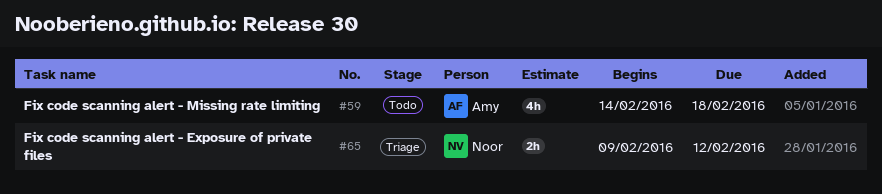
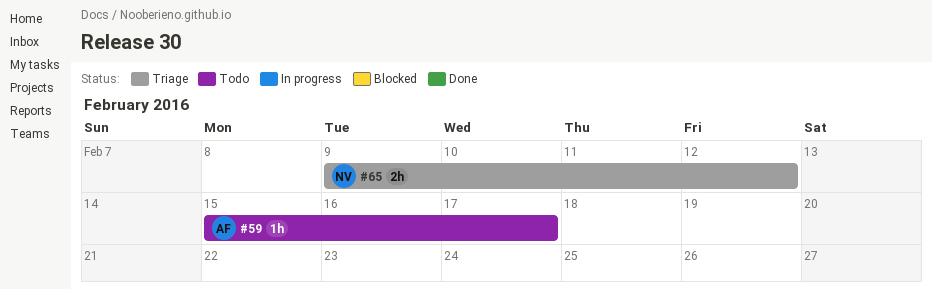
#59, estimate: 4h -> 1h
#59, start: Feb 14 -> Feb 15
#59, due: Feb 18 -> Feb 17

